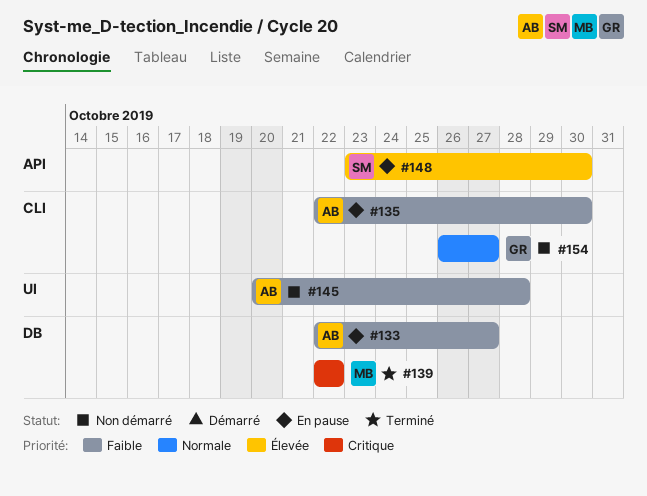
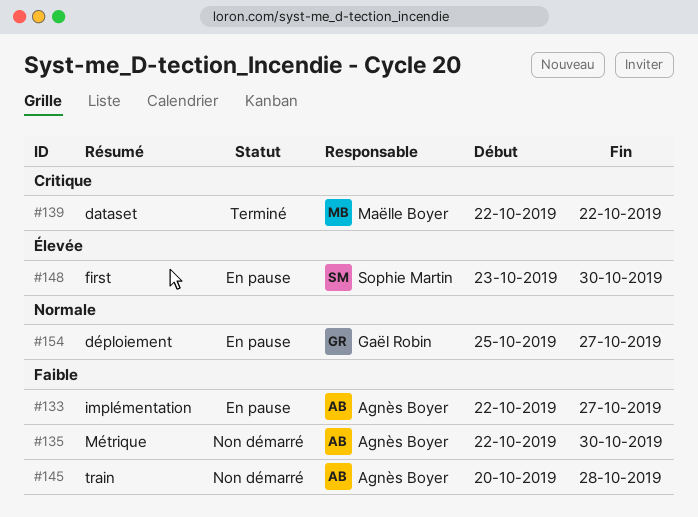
#135, status: En pause -> Non démarré
#154, status: Non démarré -> En pause
#154, start: Oct 26 -> Oct 25

